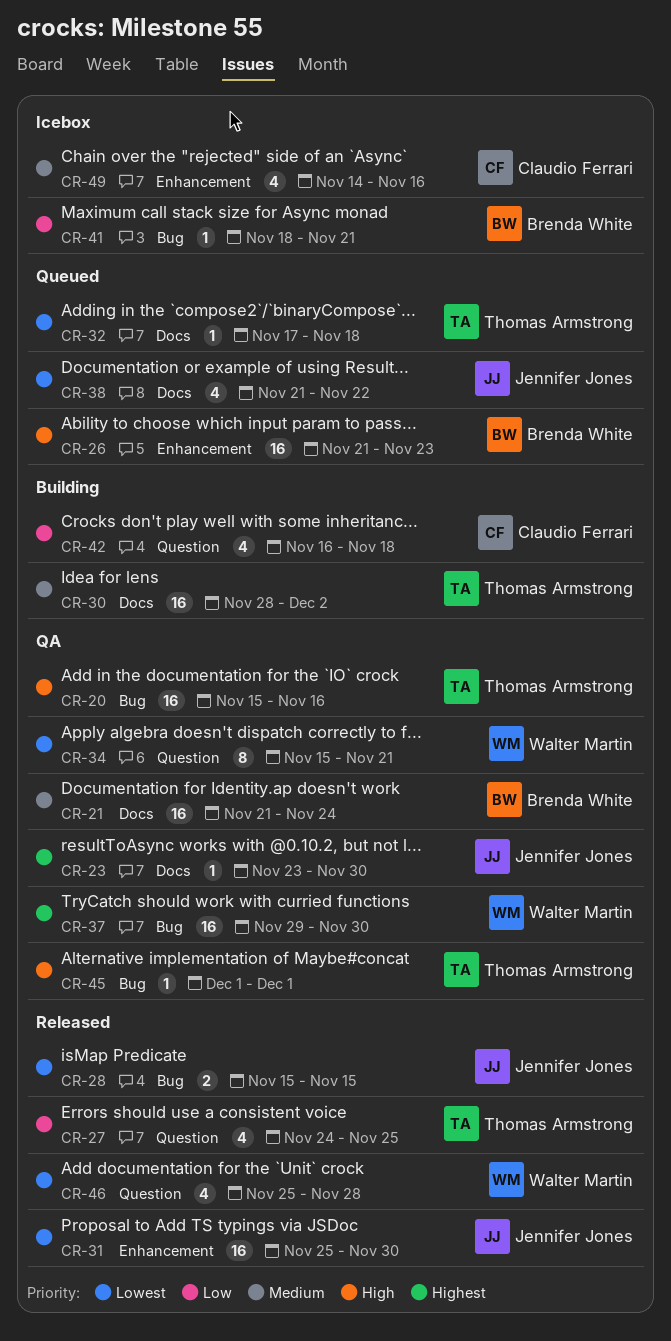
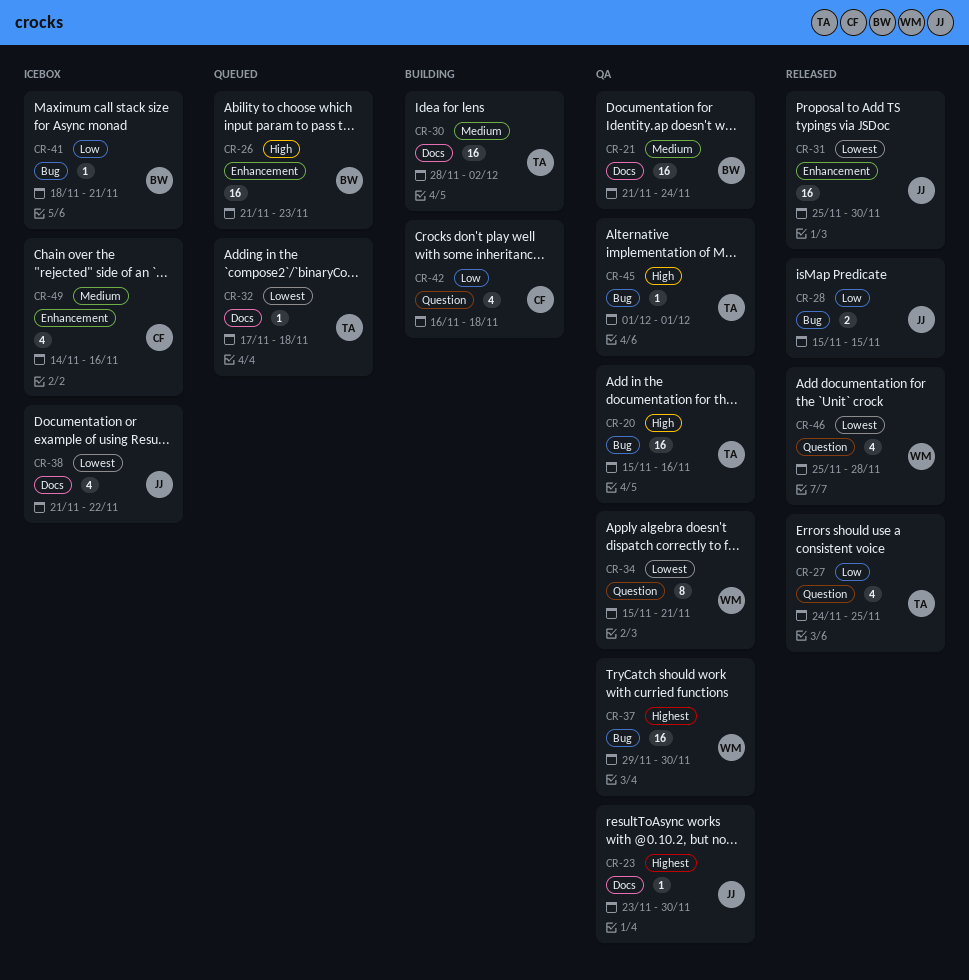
CR-28, priority: Lowest -> Low
CR-38, status: Queued -> Icebox

